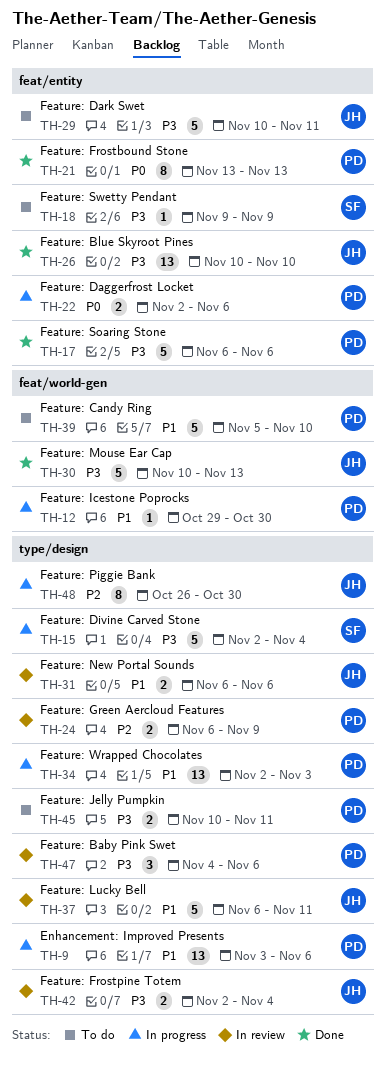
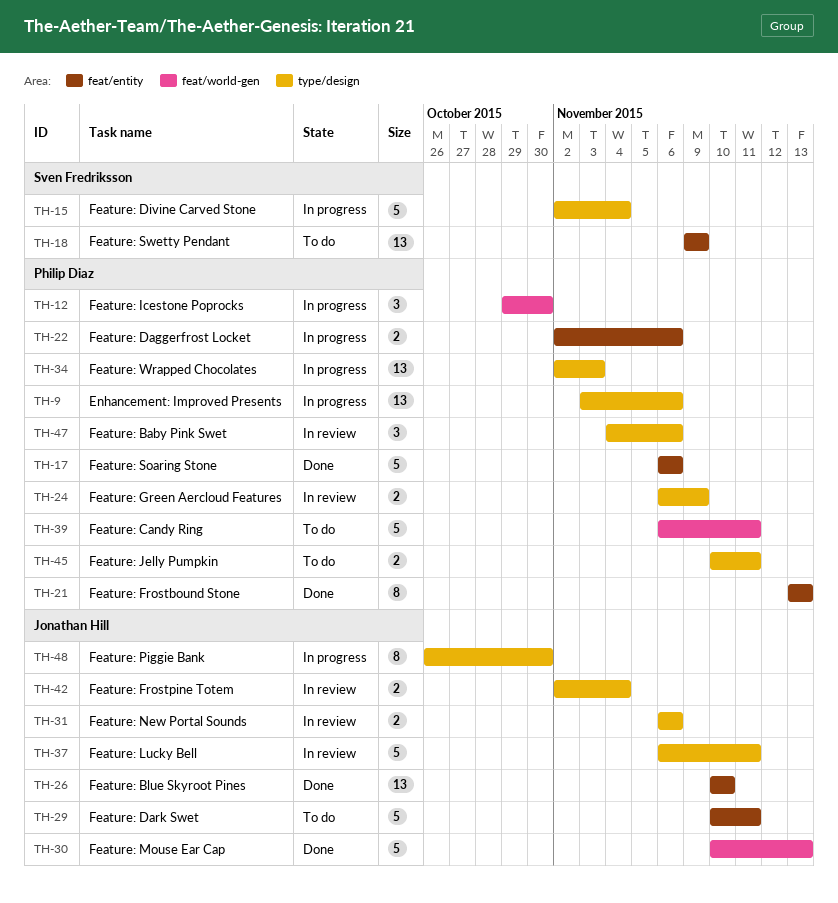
TH-12, estimate: 1 -> 3
TH-18, estimate: 1 -> 13
TH-39, start: Nov 5 -> Nov 6
TH-39, due: Nov 10 -> Nov 11

